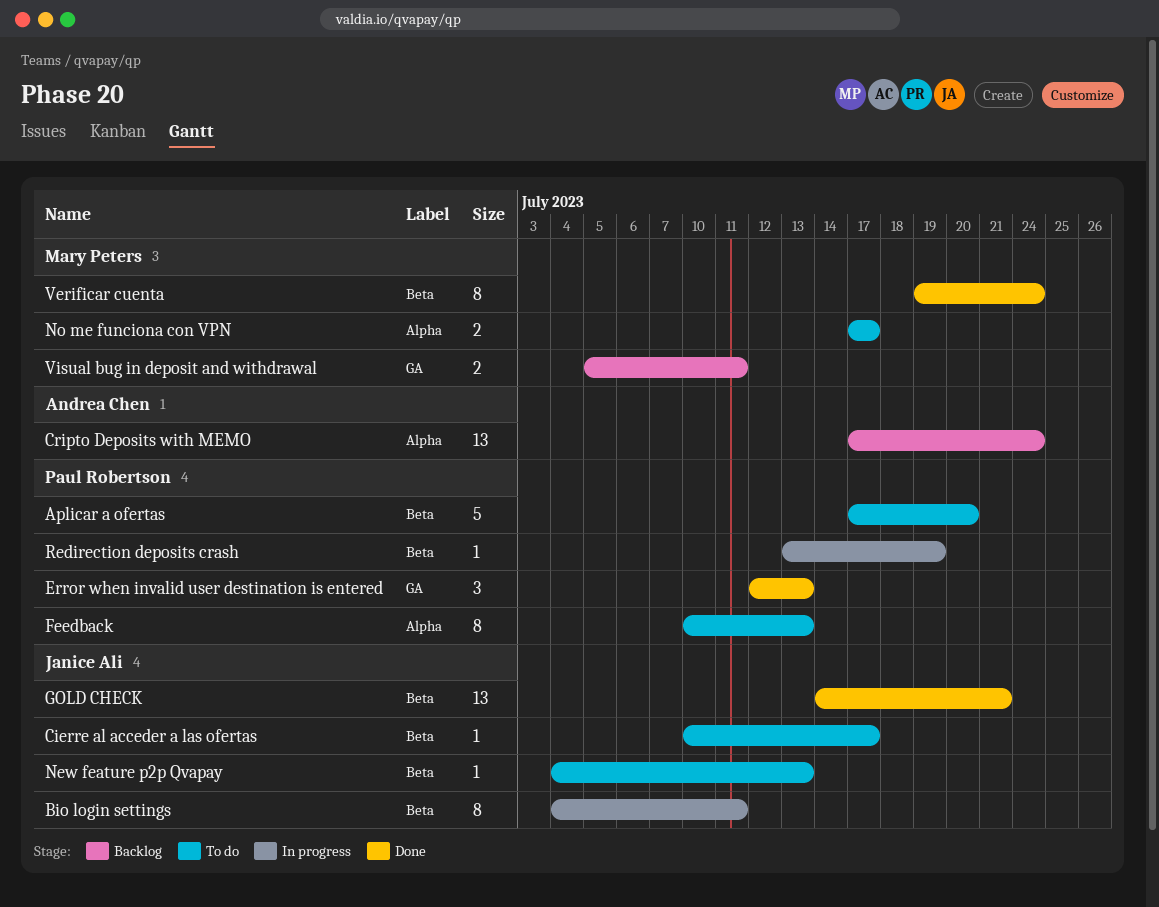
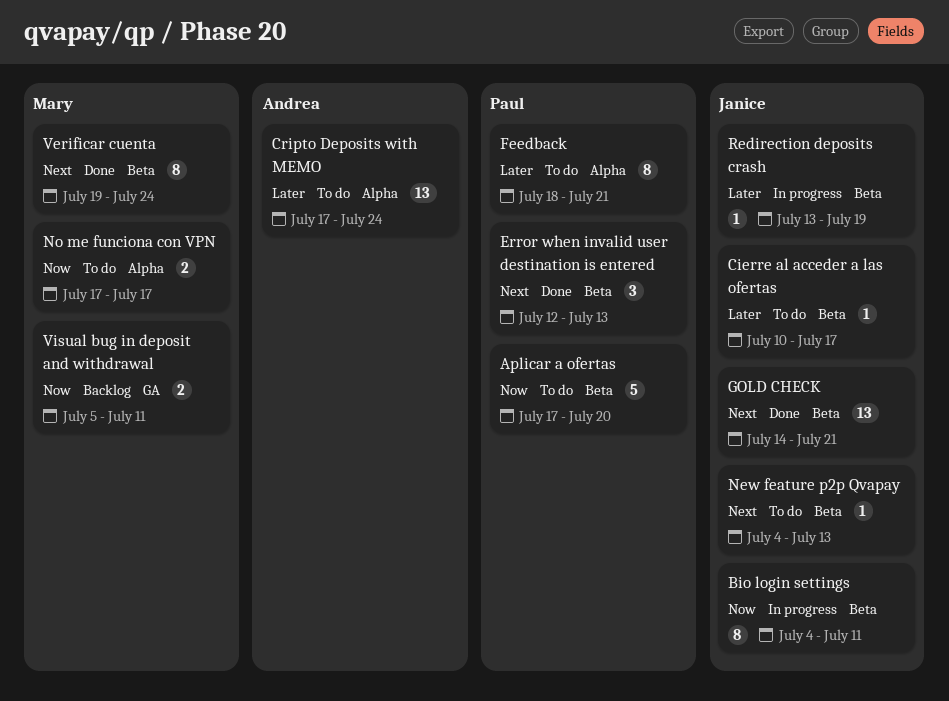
Cripto Deposits with MEMO, status: Backlog -> To do
Error when invalid user destination is entered, label: GA -> Beta
Feedback, start: Jul 10 -> Jul 18
Feedback, due: Jul 13 -> Jul 21
Redirection deposits crash, owner: Paul Robertson -> Janice Ali

